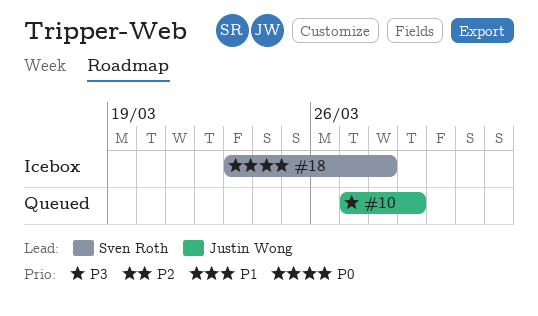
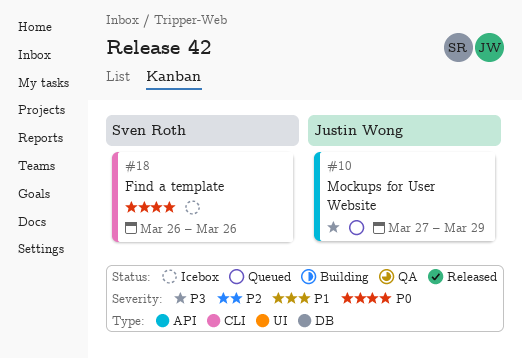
#18, start: Mar 23 -> Mar 26
#18, due: Mar 28 -> Mar 26

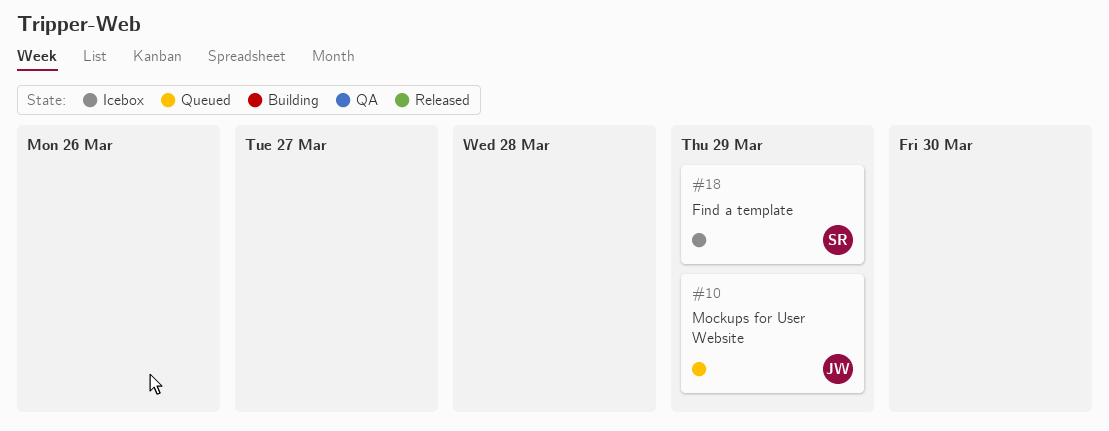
#18, due: Mar 26 -> Mar 29

